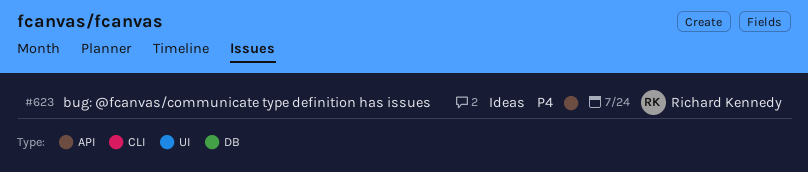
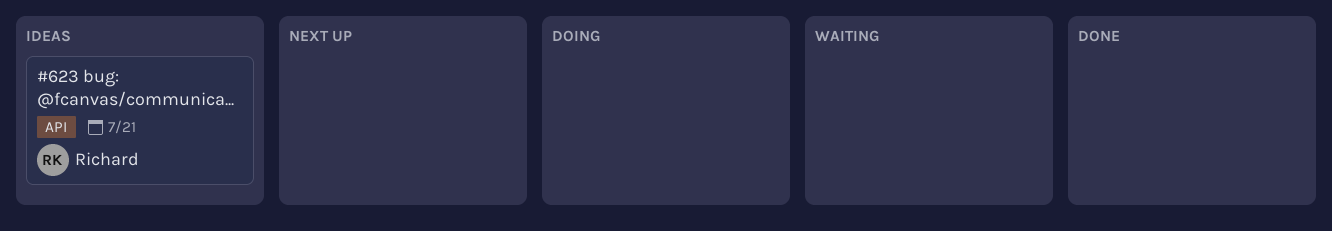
#623, due: Jul 24 -> Jul 21

